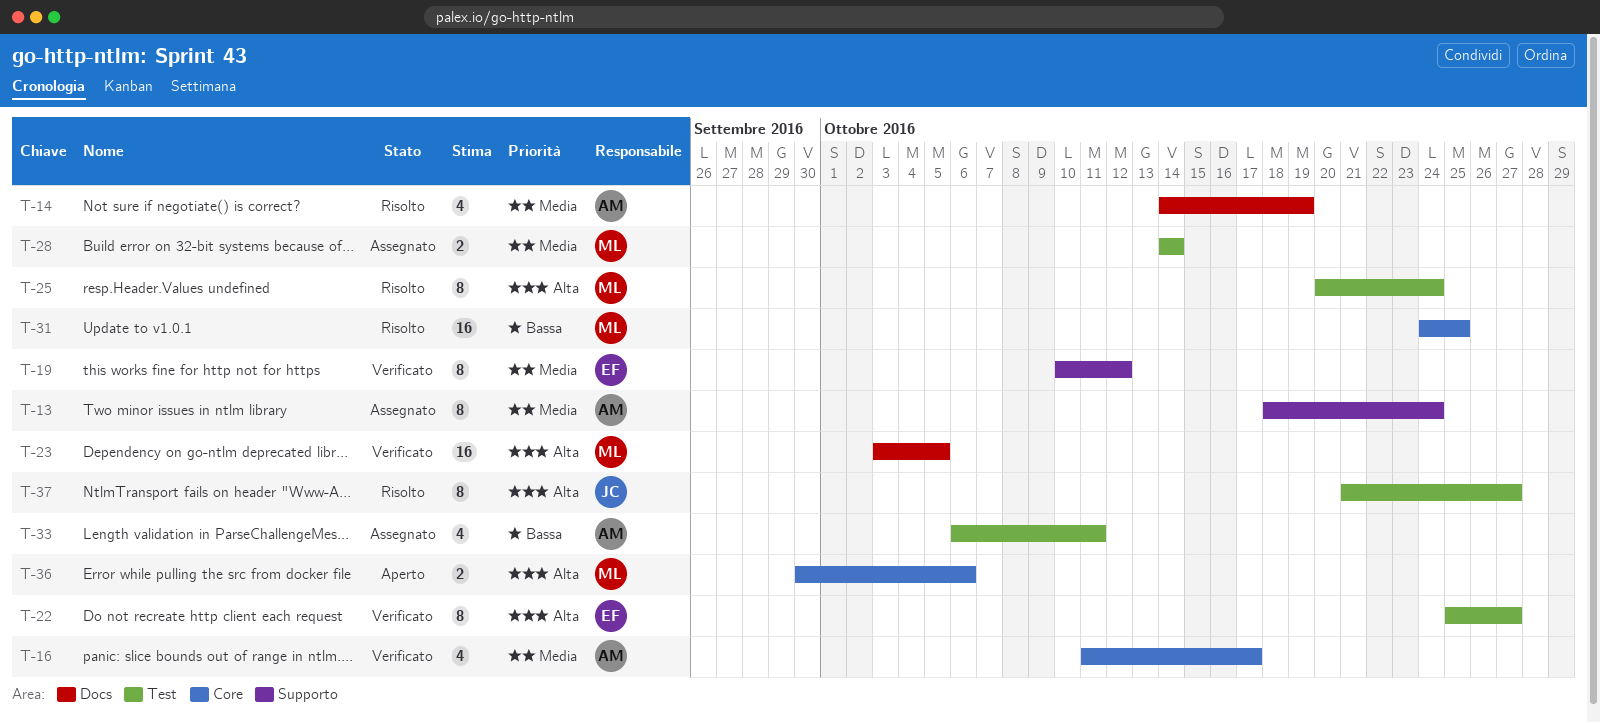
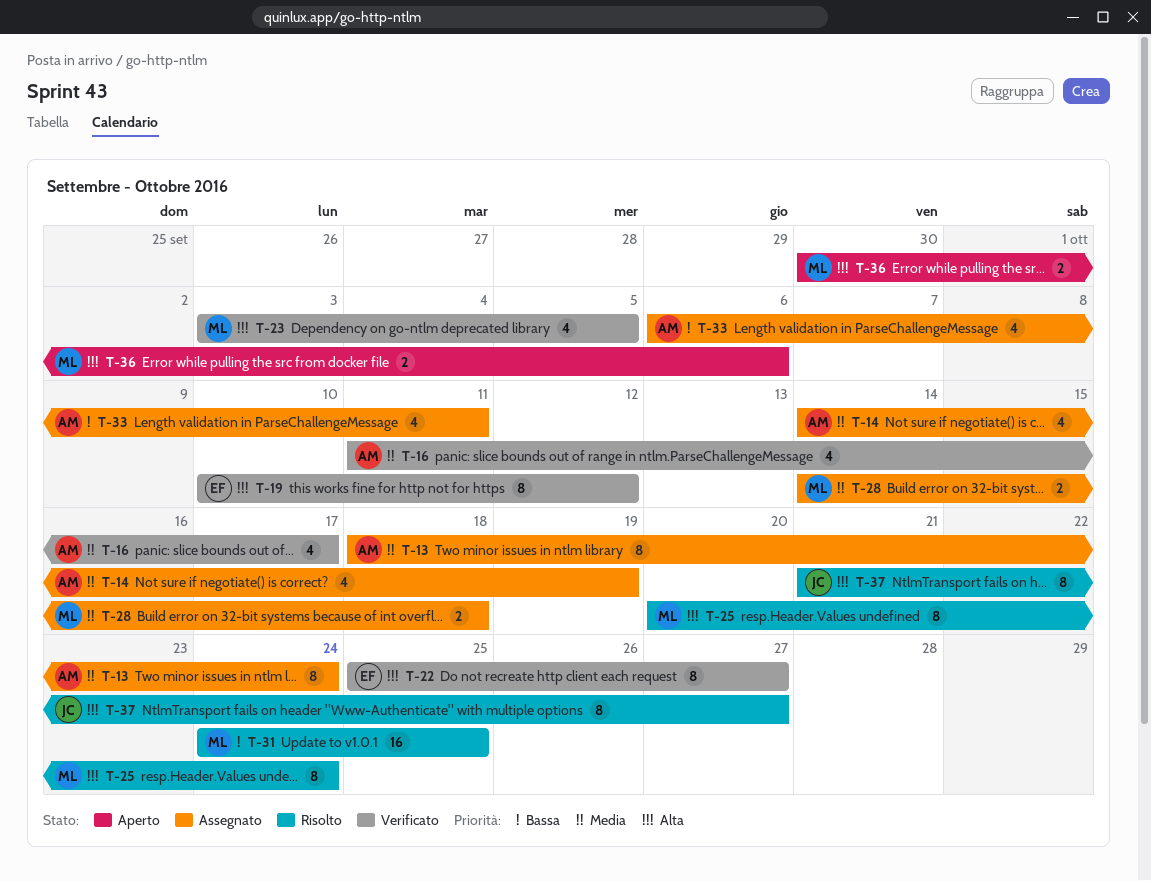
T-14, status: Risolto -> Assegnato
T-19, priority: Media -> Alta
T-23, estimate: 16 -> 4
T-28, due: Oct 14 -> Oct 18

